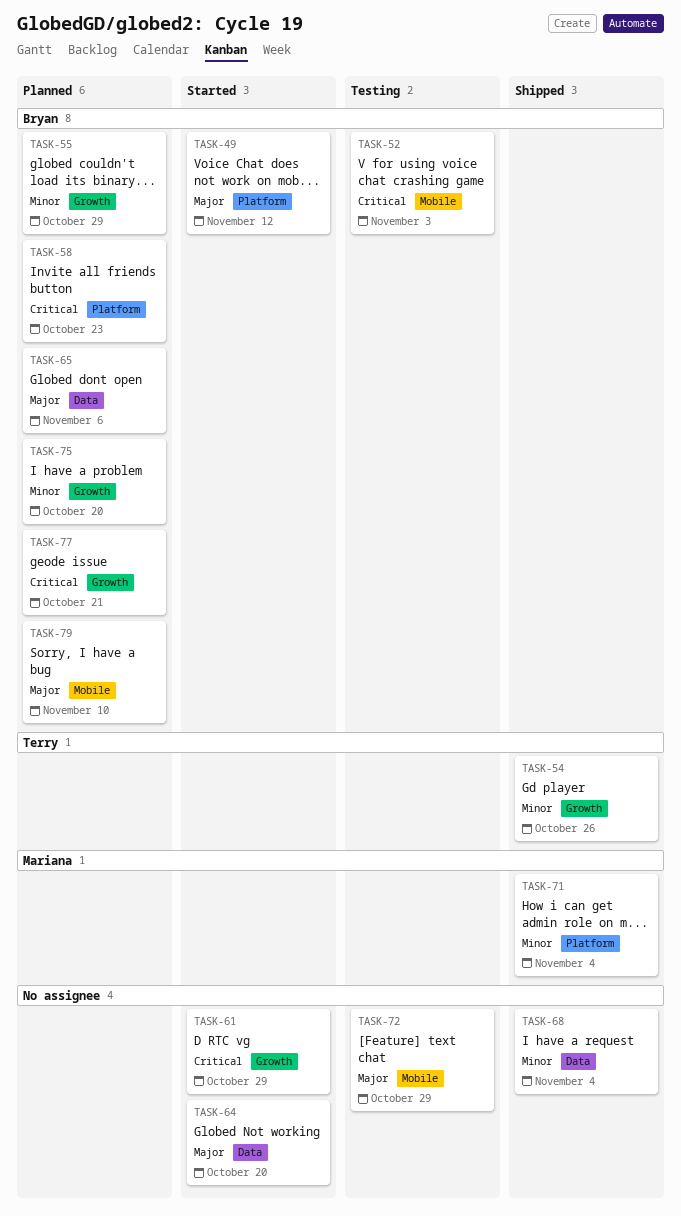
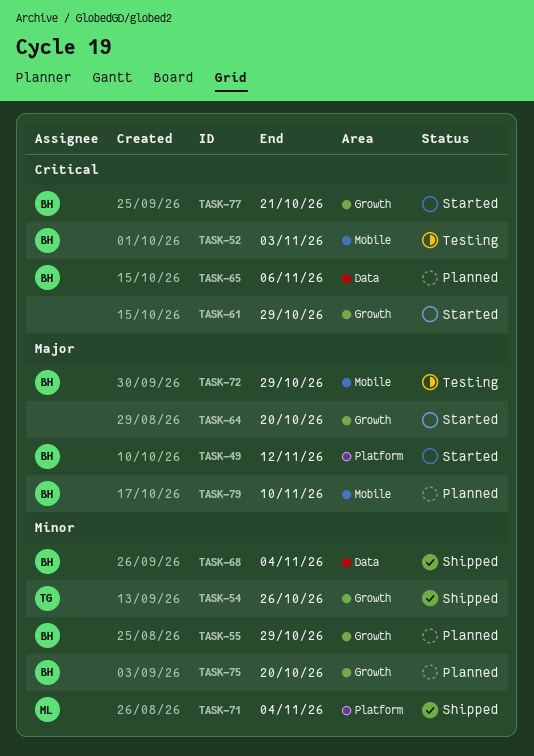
TASK-58: present -> none
TASK-64, label: Data -> Growth
TASK-65, priority: Major -> Critical
TASK-68, owner: none -> Bryan
TASK-72, owner: none -> Bryan
TASK-77, status: Planned -> Started

